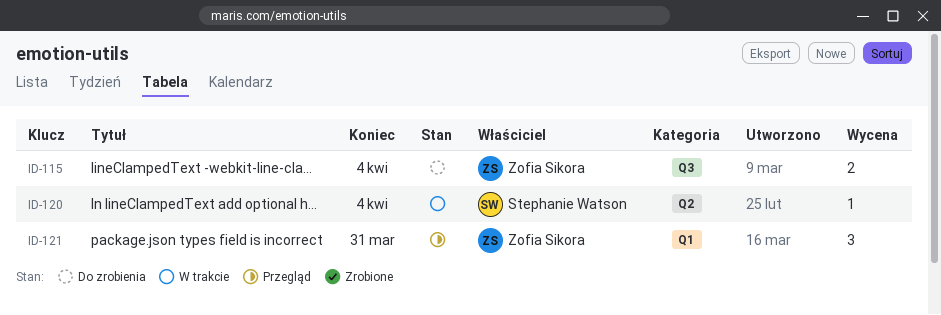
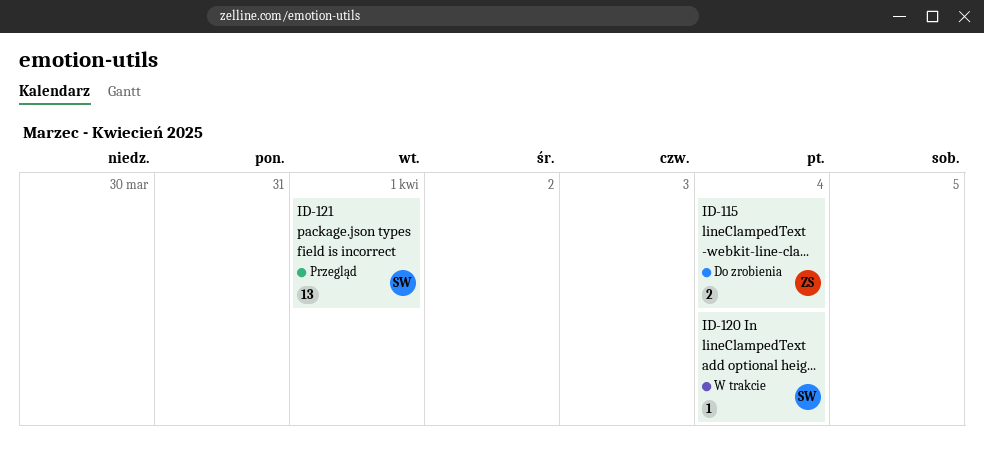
ID-121, owner: Zofia Sikora -> Stephanie Watson
ID-121, estimate: 3 -> 13
ID-121, due: Mar 31 -> Apr 1

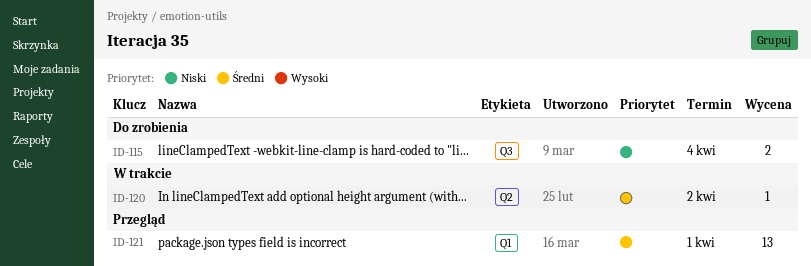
ID-120, due: Apr 4 -> Apr 2

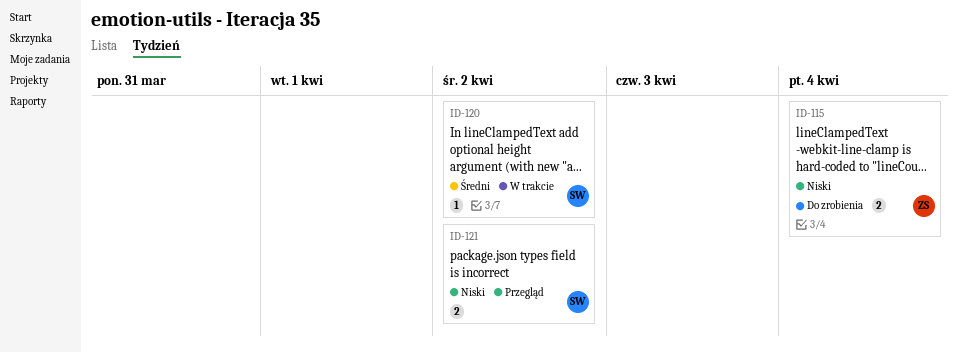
ID-121, priority: Średni -> Niski
ID-121, estimate: 13 -> 2
ID-121, due: Apr 1 -> Apr 2

